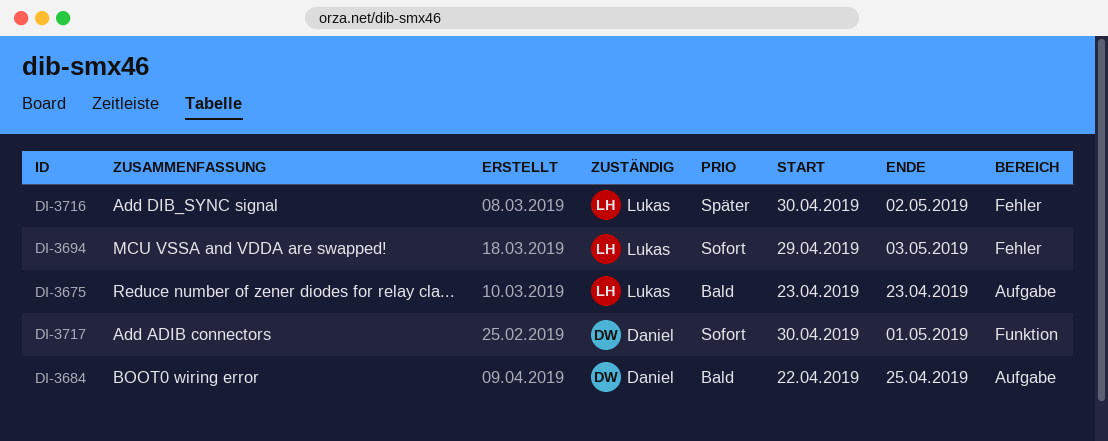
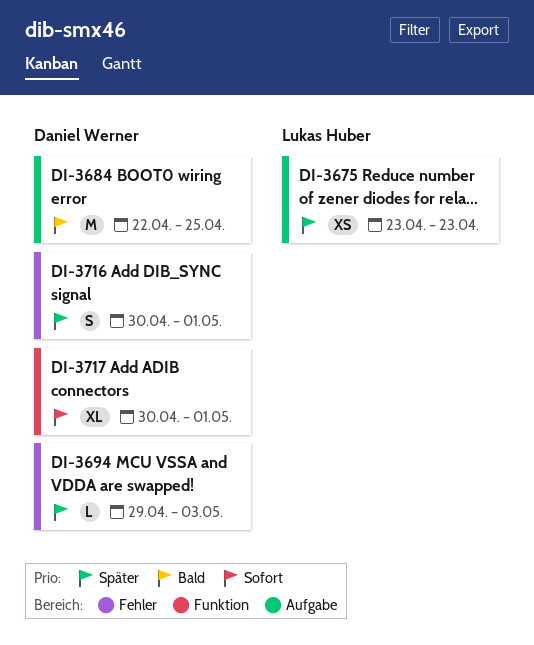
DI-3675, priority: Bald -> Später
DI-3694, owner: Lukas Huber -> Daniel Werner
DI-3694, priority: Sofort -> Später
DI-3716, owner: Lukas Huber -> Daniel Werner
DI-3716, due: May 2 -> May 1

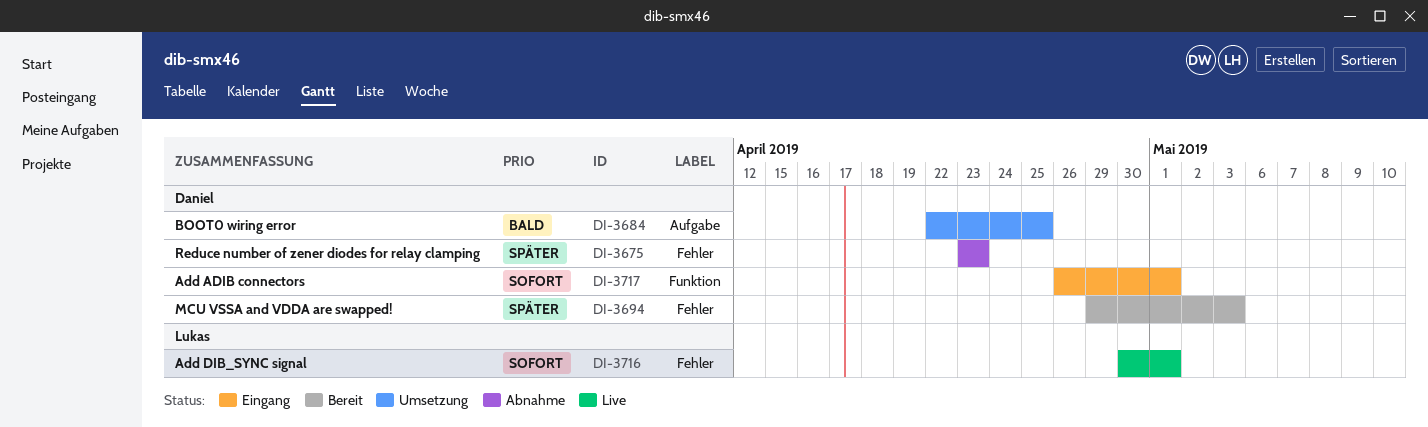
DI-3675, owner: Lukas Huber -> Daniel Werner
DI-3675, label: Aufgabe -> Fehler
DI-3716, owner: Daniel Werner -> Lukas Huber
DI-3716, priority: Später -> Sofort
DI-3717, start: Apr 30 -> Apr 26

